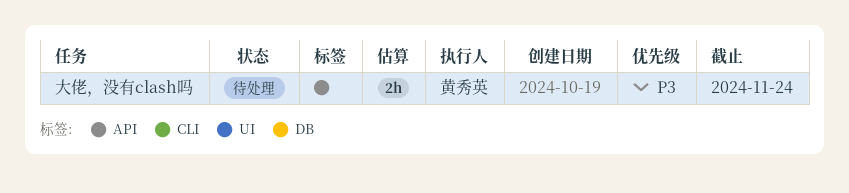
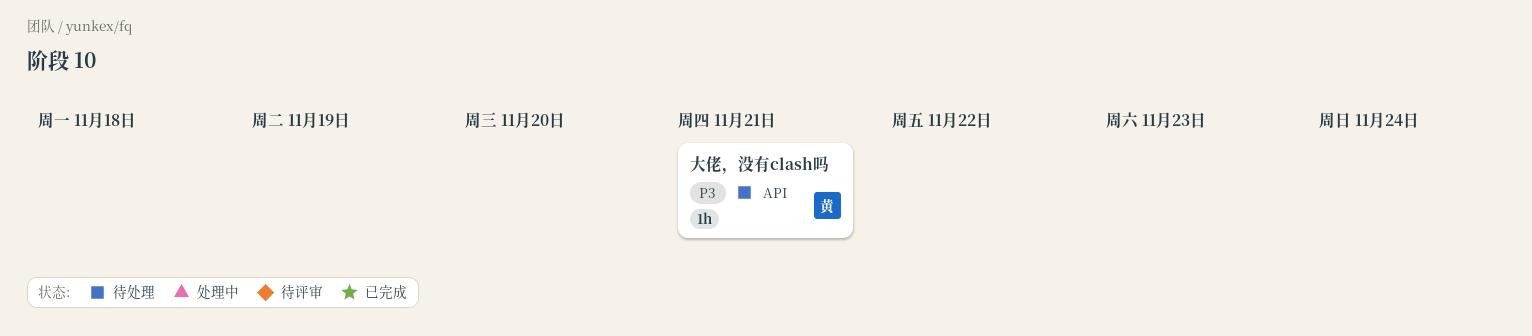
大佬，没有clash吗, estimate: 2h -> 1h
大佬，没有clash吗, due: Nov 24 -> Nov 21

